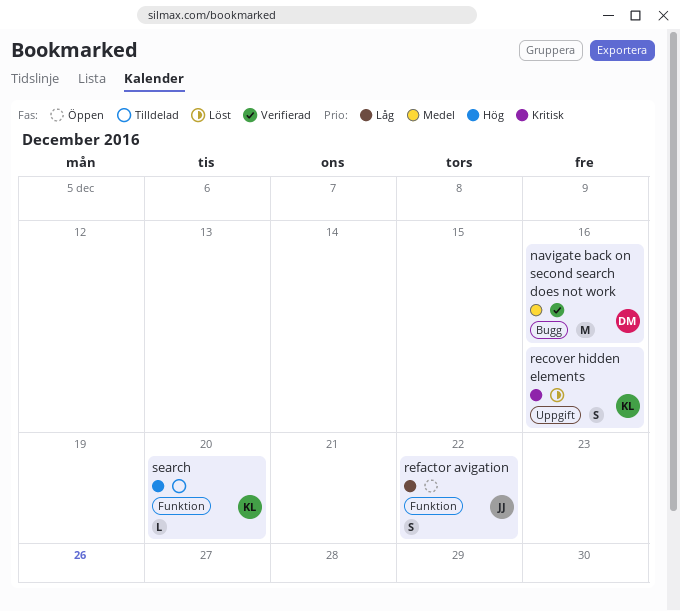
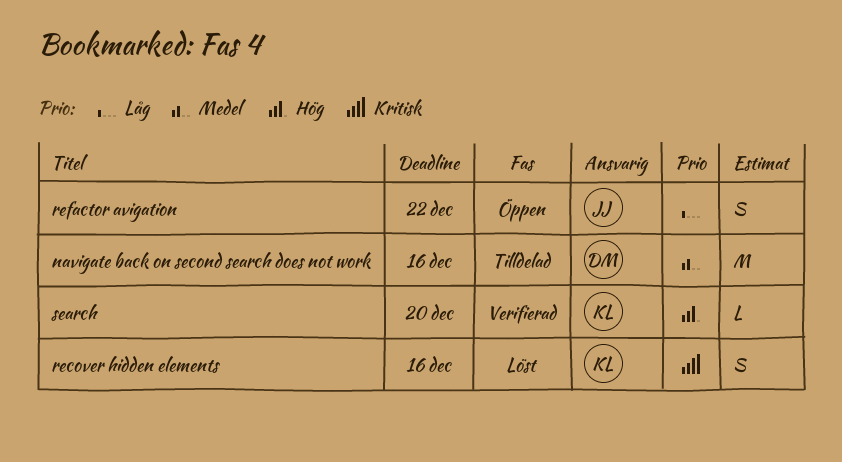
navigate back on second search does not work, status: Verifierad -> Tilldelad
search, status: Tilldelad -> Verifierad

